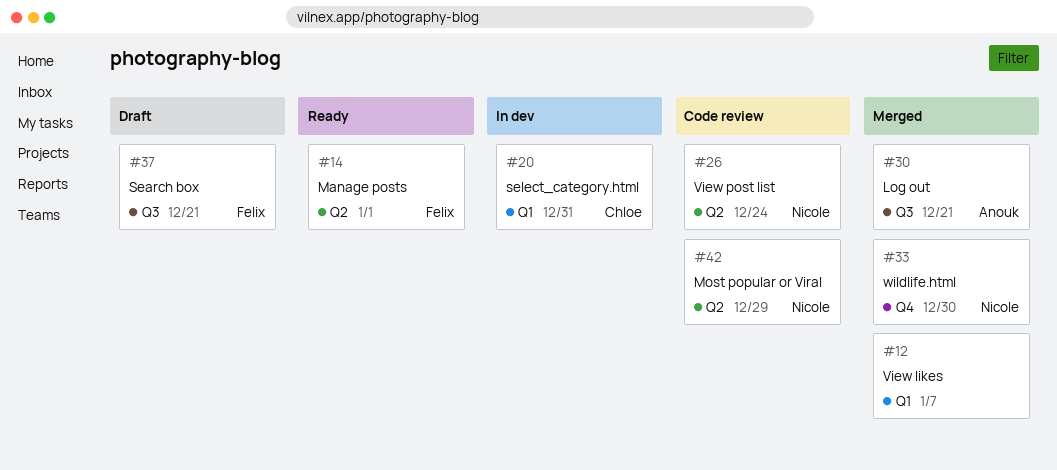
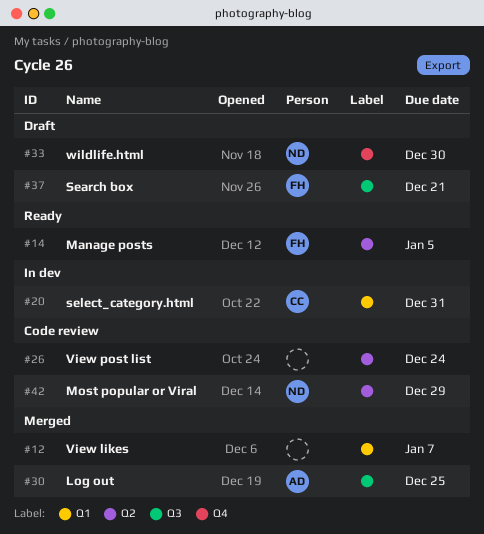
#14, due: Jan 1 -> Jan 5
#26, owner: Nicole -> none
#30, due: Dec 21 -> Dec 25
#33, status: Merged -> Draft

